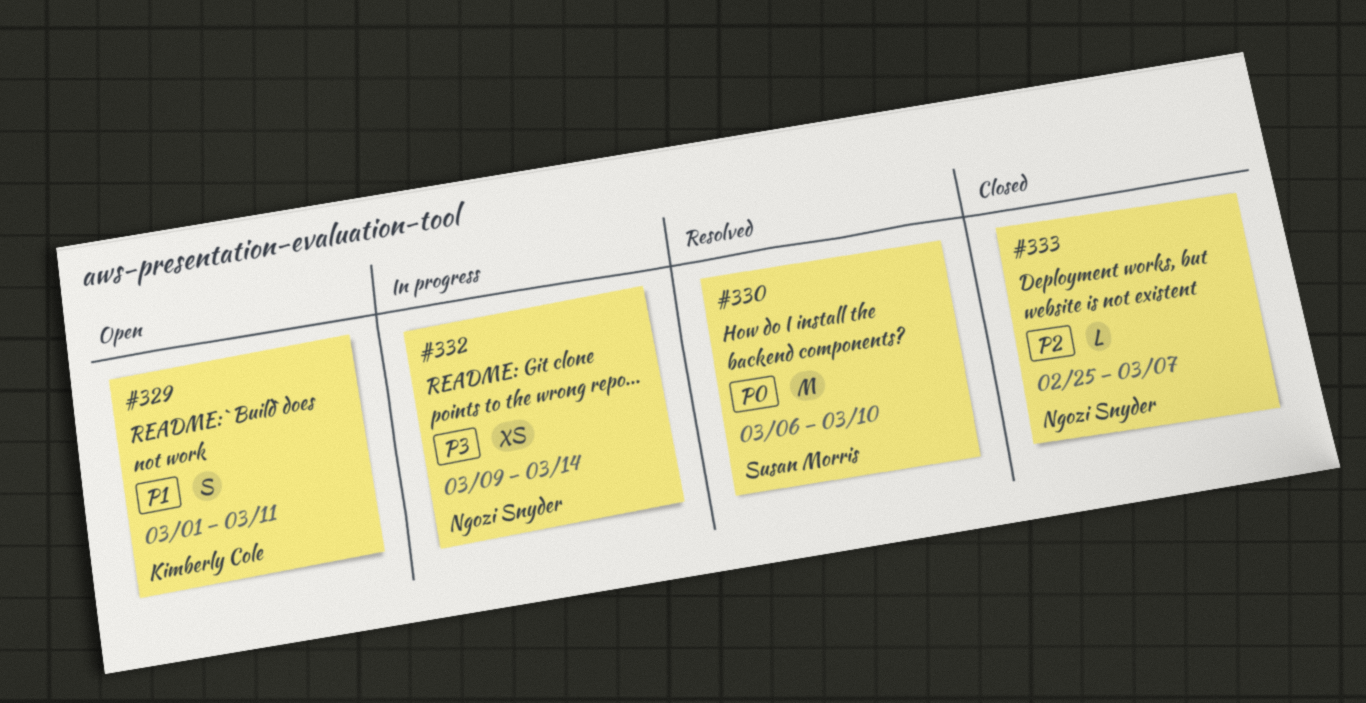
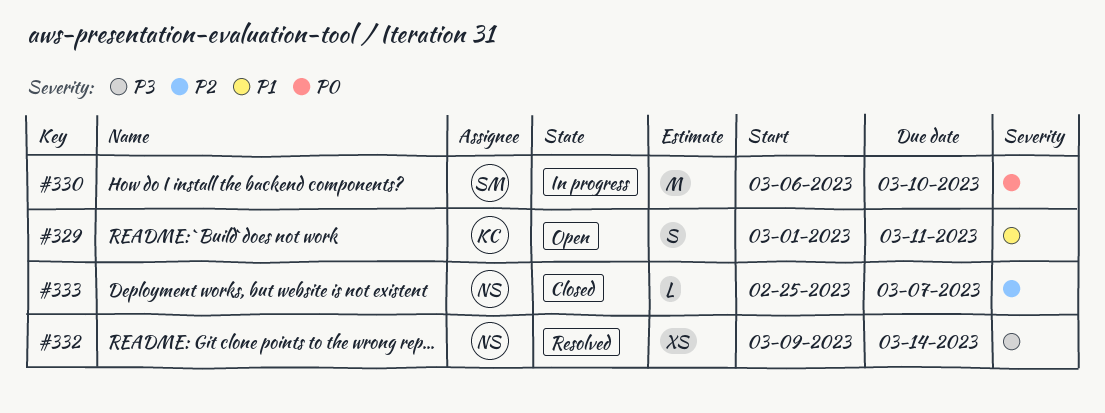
#330, status: Resolved -> In progress
#332, status: In progress -> Resolved

